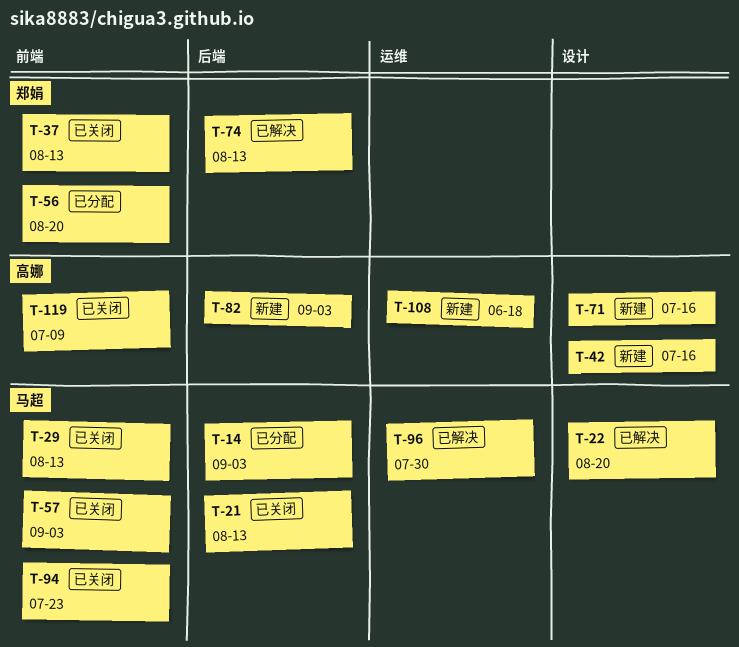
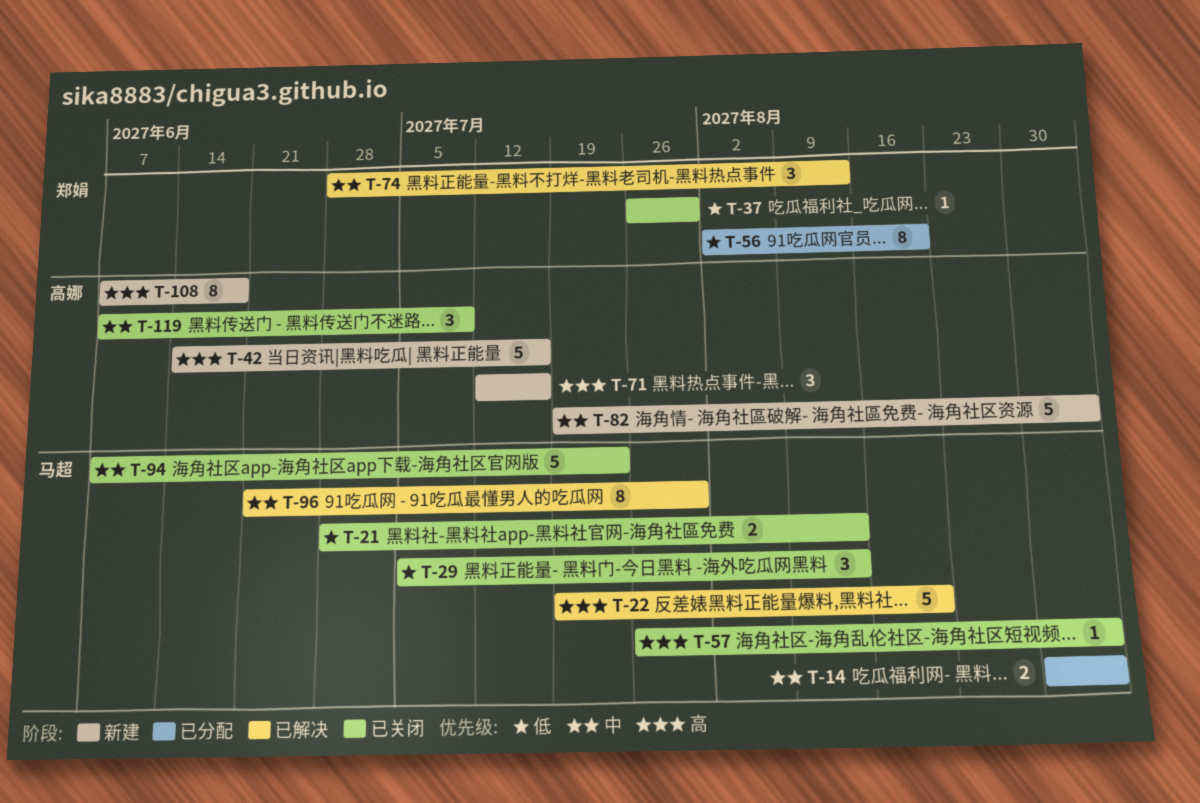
T-37, due: Aug 13 -> Jul 30

